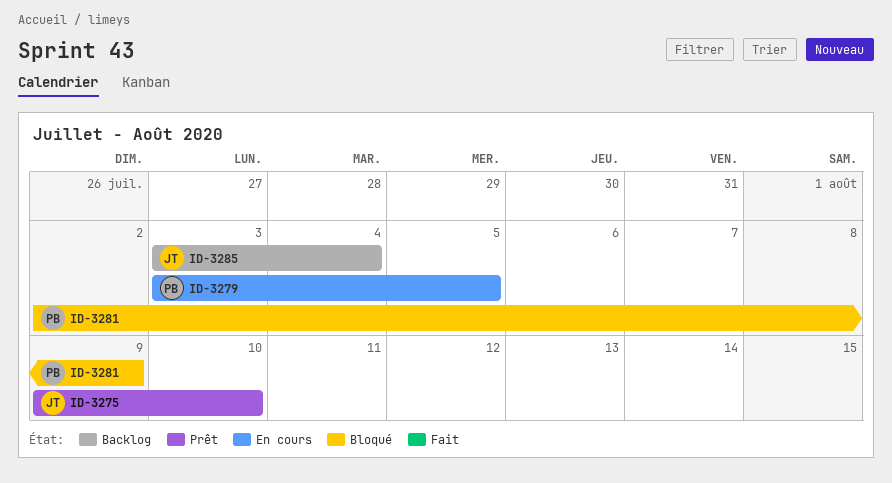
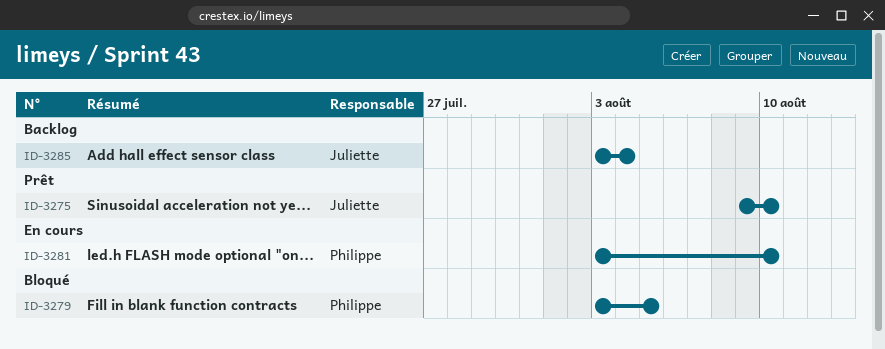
ID-3279, status: En cours -> Bloqué
ID-3281, status: Bloqué -> En cours
ID-3281, start: Aug 2 -> Aug 3
ID-3281, due: Aug 9 -> Aug 10

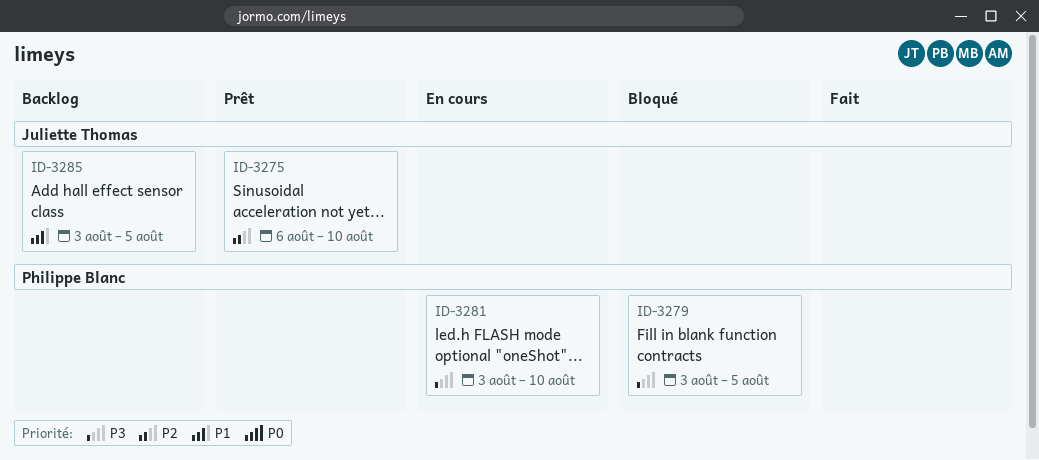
ID-3275, start: Aug 9 -> Aug 6
ID-3285, due: Aug 4 -> Aug 5

